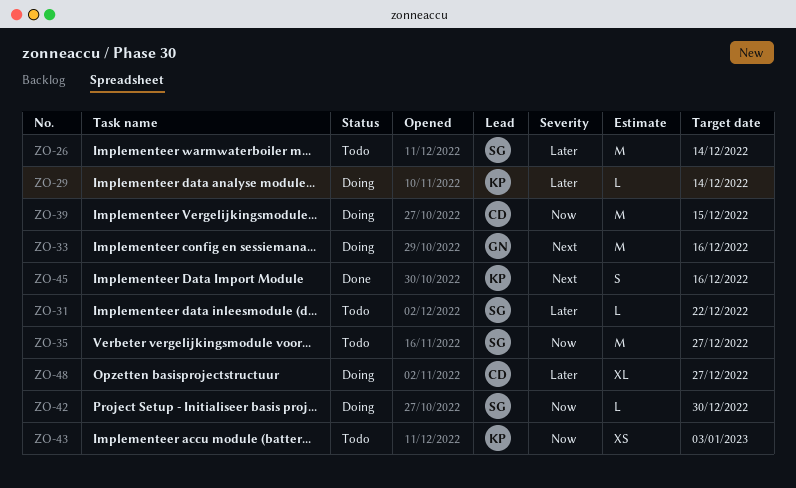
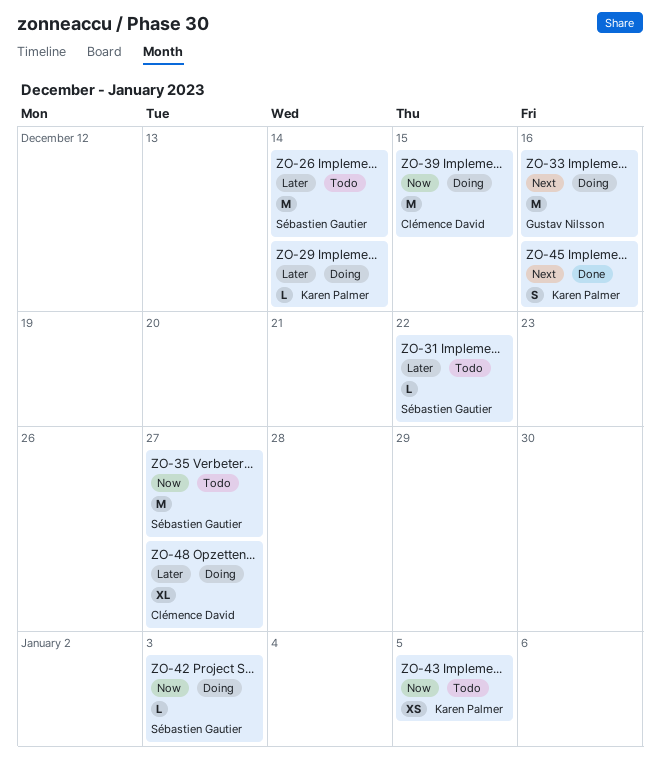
ZO-42, due: Dec 30 -> Jan 3
ZO-43, due: Jan 3 -> Jan 5

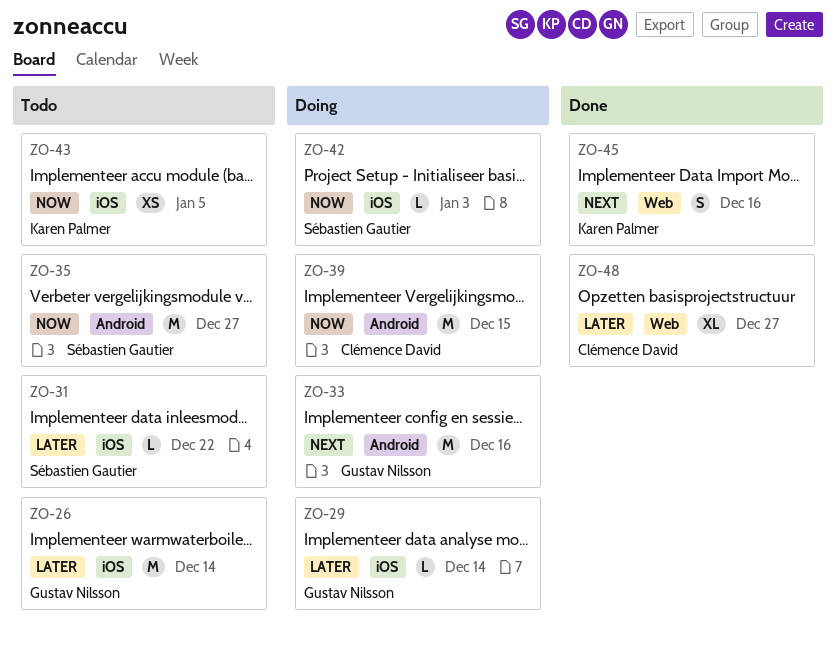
ZO-26, owner: Sébastien Gautier -> Gustav Nilsson
ZO-29, owner: Karen Palmer -> Gustav Nilsson
ZO-48, status: Doing -> Done

